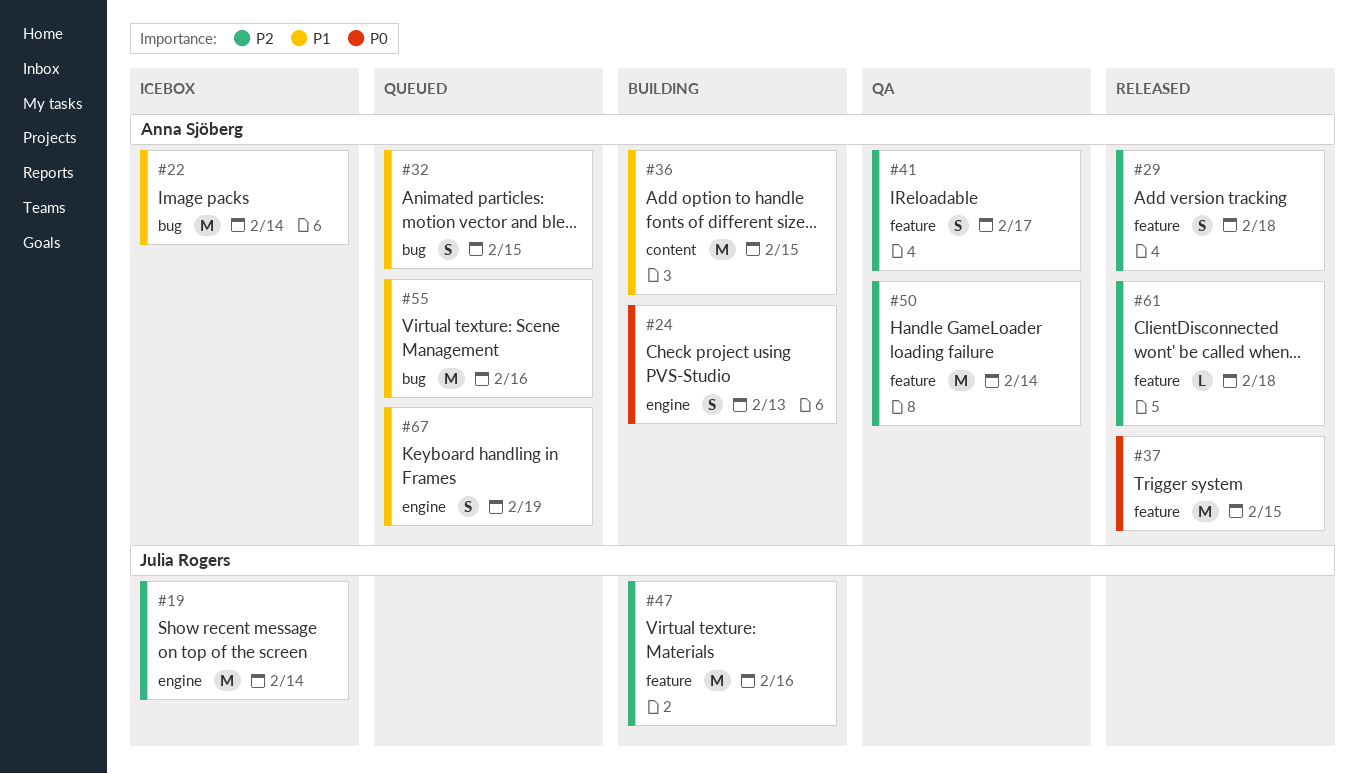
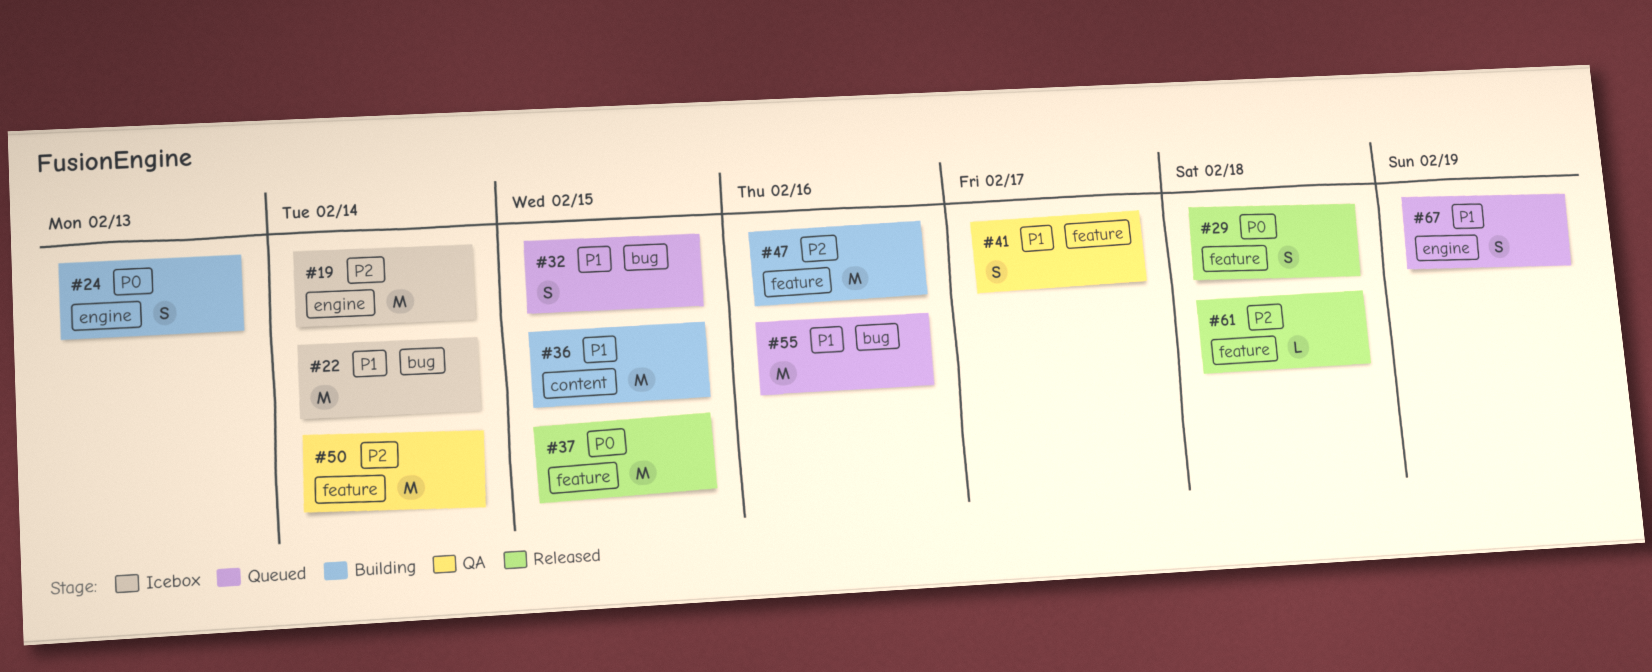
#29, priority: P2 -> P0
#41, priority: P2 -> P1

